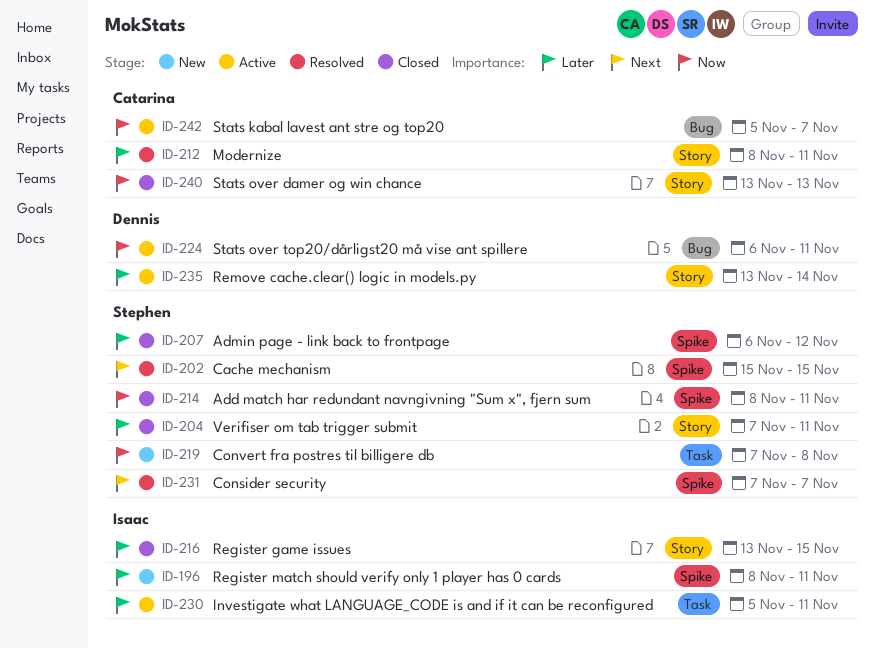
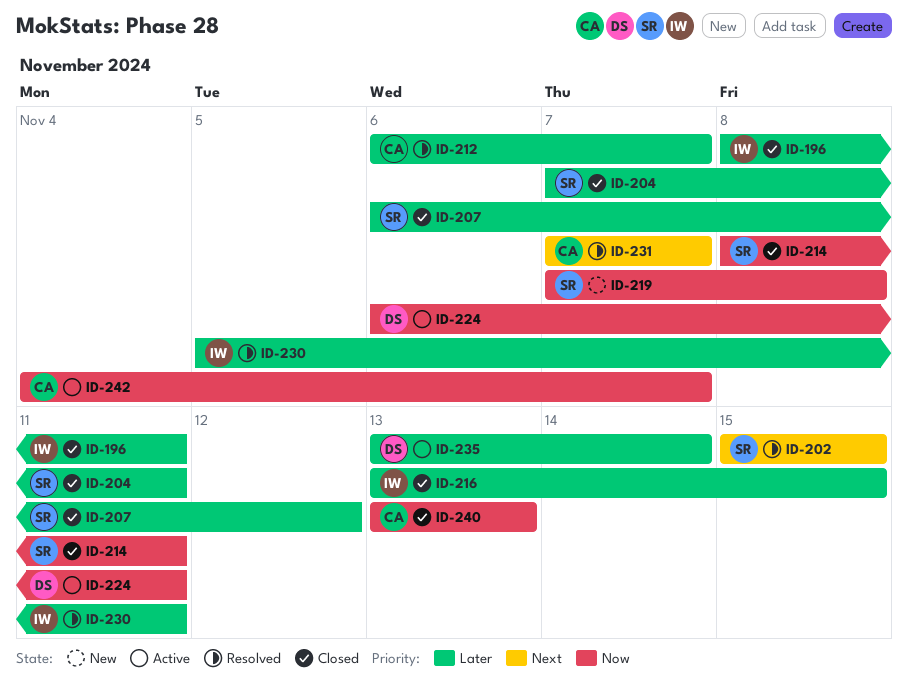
ID-196, status: New -> Closed
ID-212, start: Nov 8 -> Nov 6
ID-212, due: Nov 11 -> Nov 7
ID-230, status: Active -> Resolved
ID-231, owner: Stephen -> Catarina
ID-242, start: Nov 5 -> Nov 4

